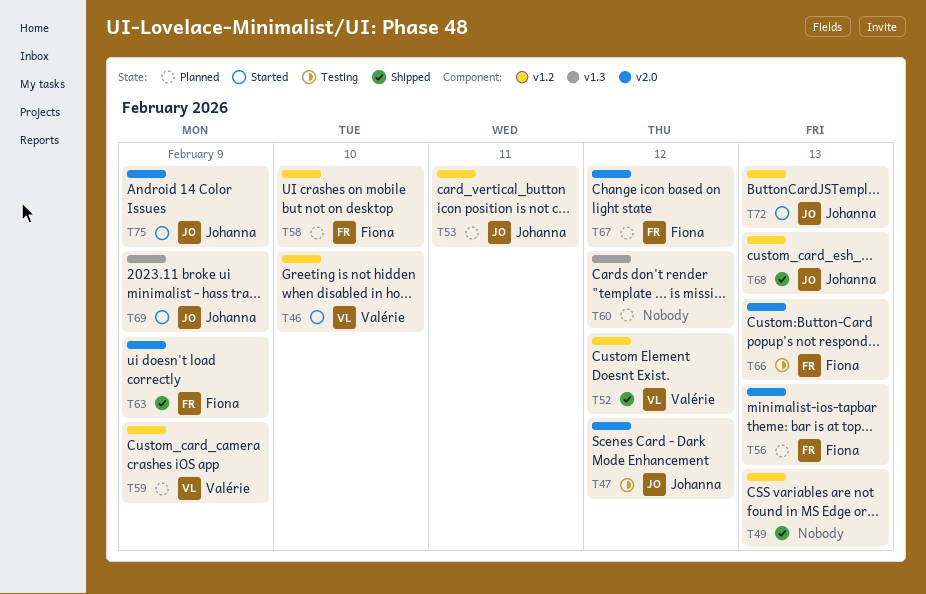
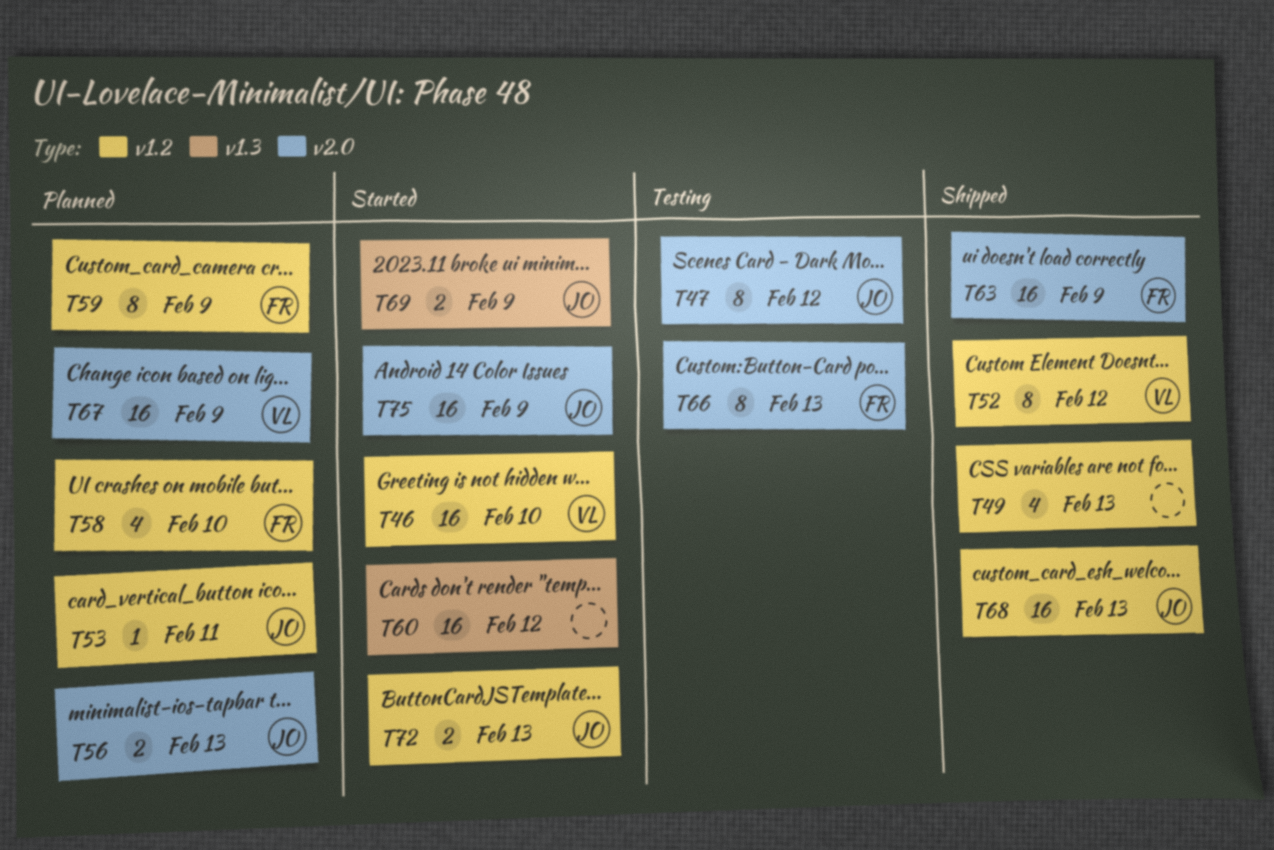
T56, owner: Fiona -> Johanna
T59, owner: Valérie -> Fiona
T60, status: Planned -> Started
T67, owner: Fiona -> Valérie
T67, due: Feb 12 -> Feb 9

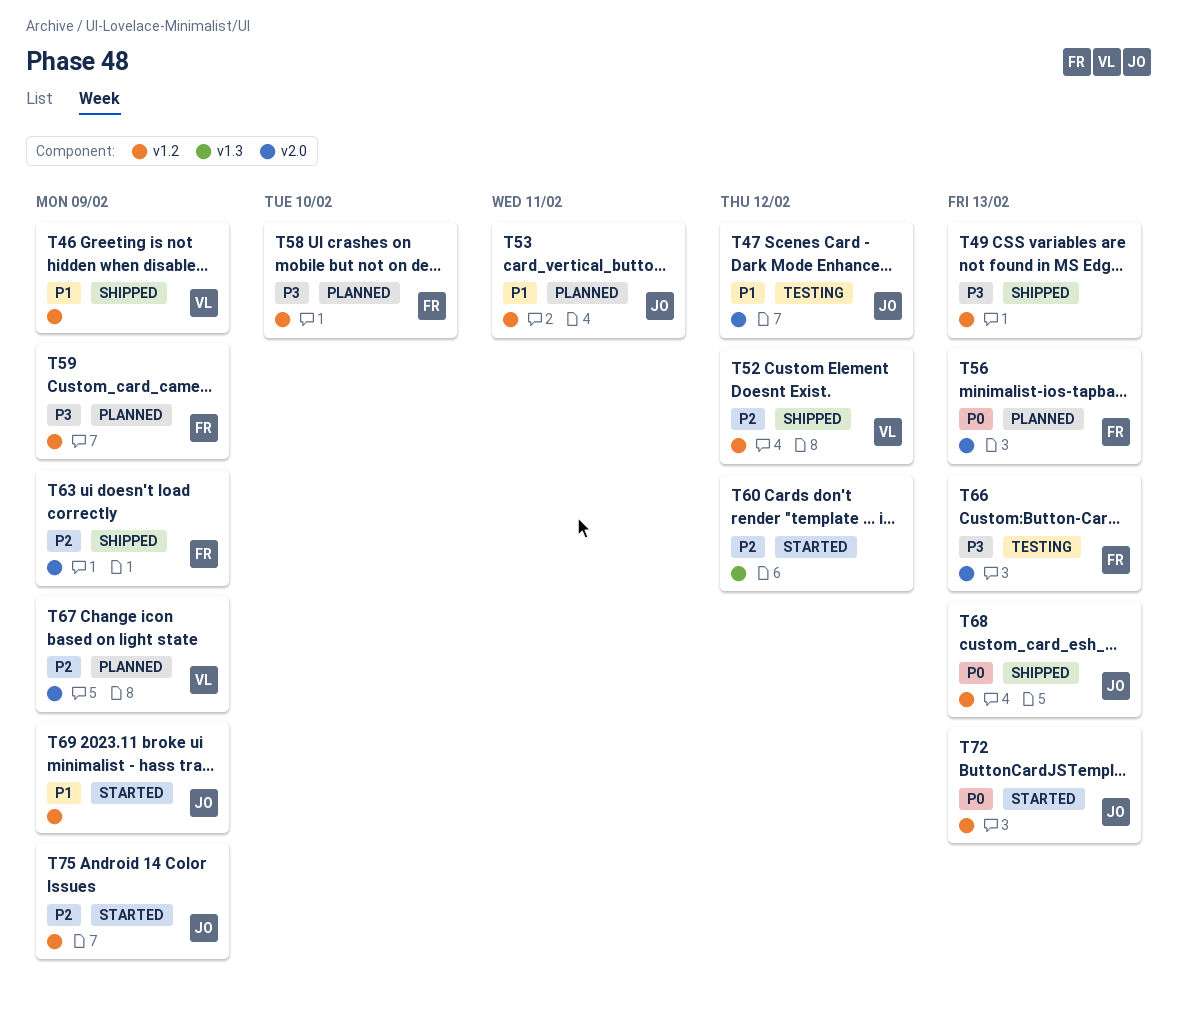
T46, status: Started -> Shipped
T46, due: Feb 10 -> Feb 9
T56, owner: JO -> FR
T69, label: v1.3 -> v1.2
T75, label: v2.0 -> v1.2

